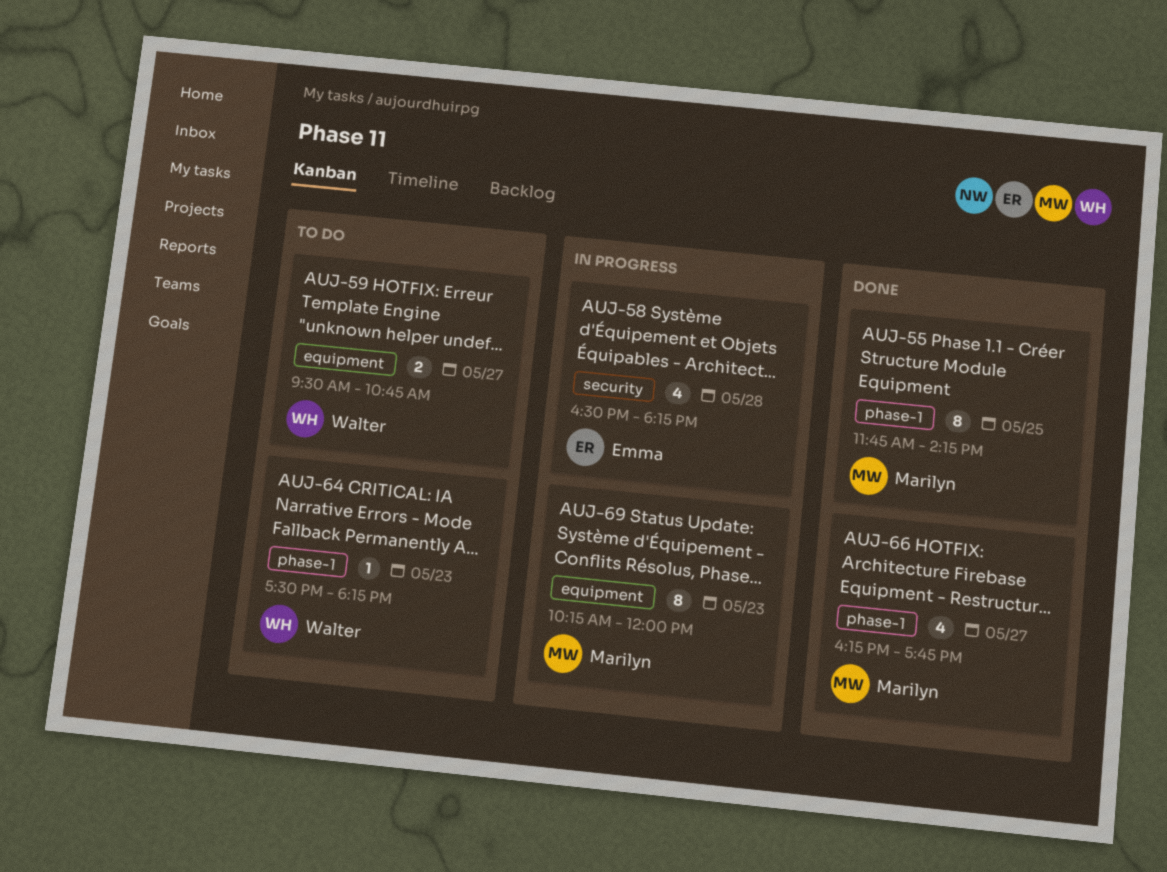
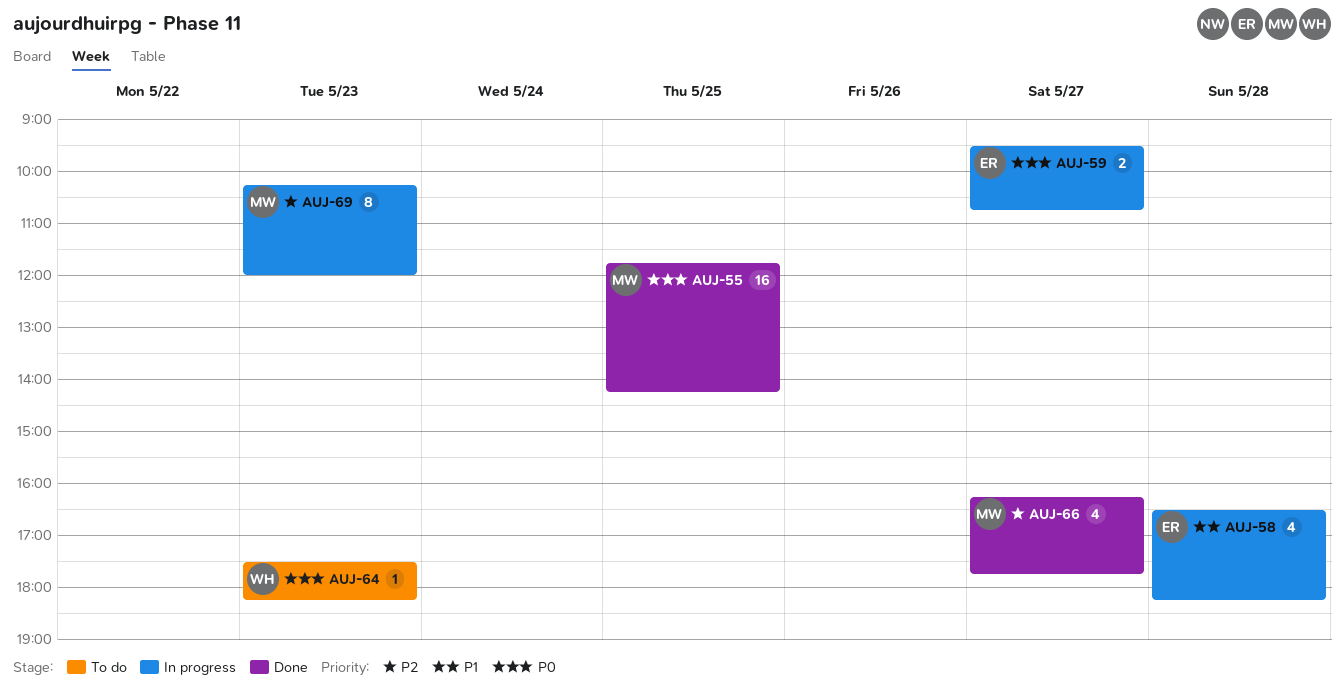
AUJ-55, estimate: 8 -> 16
AUJ-59, status: To do -> In progress
AUJ-59, owner: Walter -> Emma

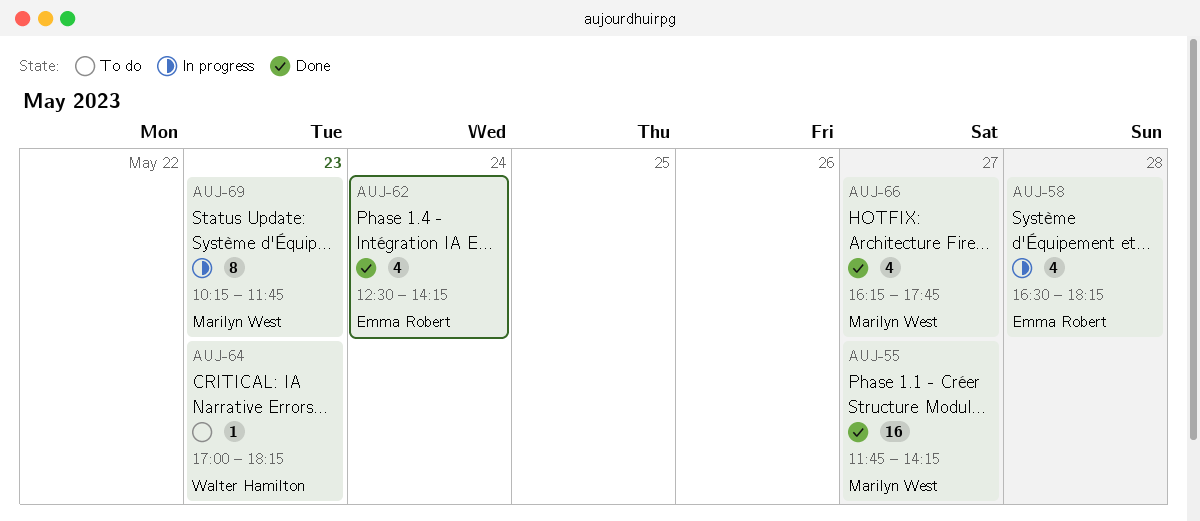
AUJ-55, day: May 25 -> May 27
AUJ-59: present -> none
AUJ-62: none -> present
AUJ-64, begins: 17:30 -> 17:00
AUJ-69, ends: 12:00 -> 11:45

